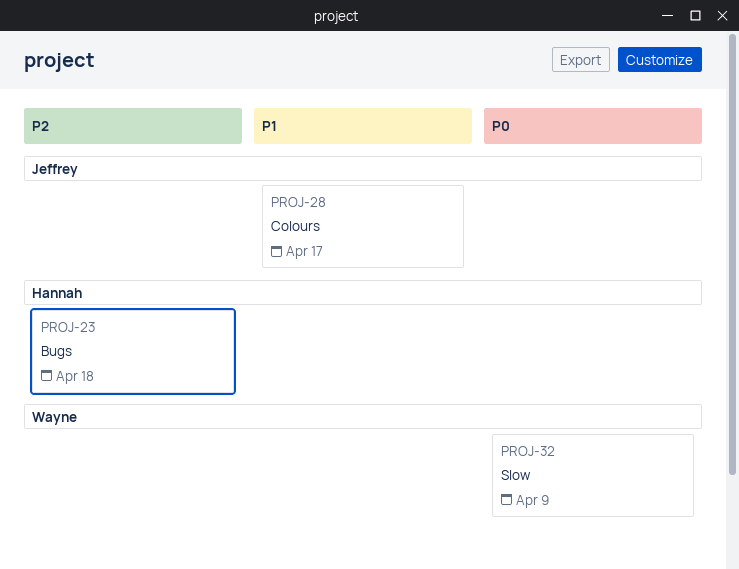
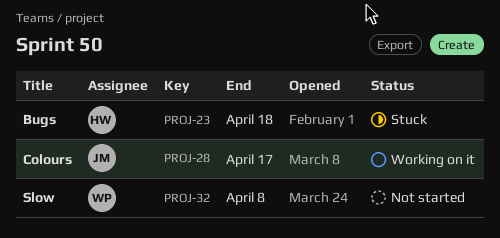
PROJ-32, due: Apr 9 -> Apr 8

